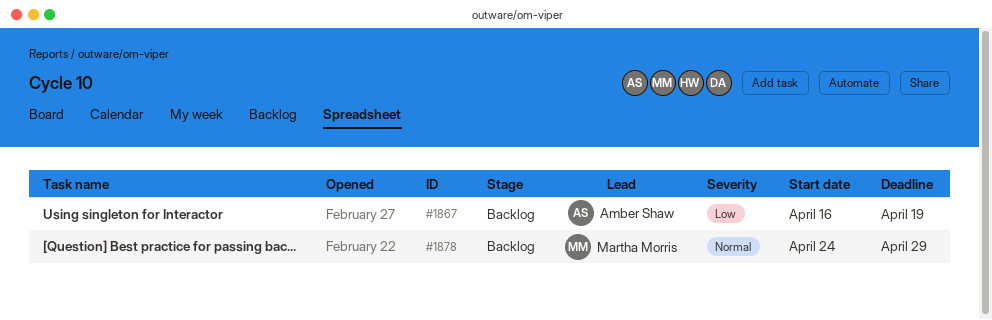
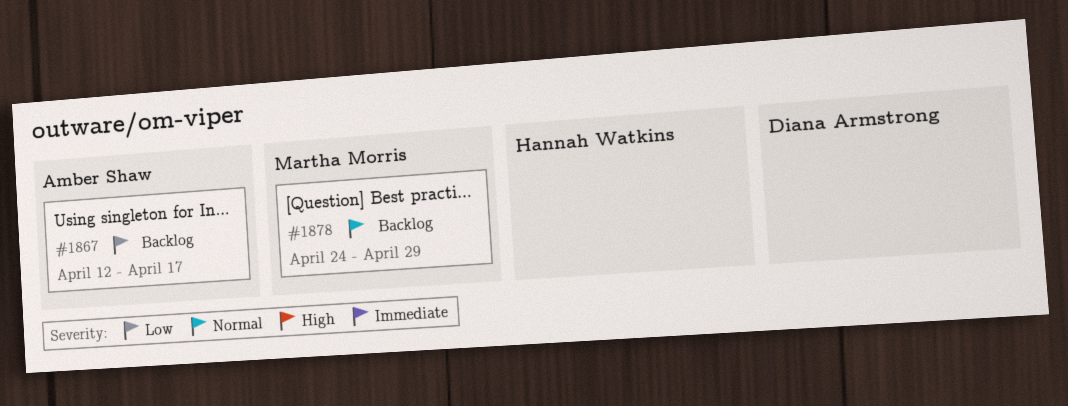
#1867, start: Apr 16 -> Apr 12
#1867, due: Apr 19 -> Apr 17

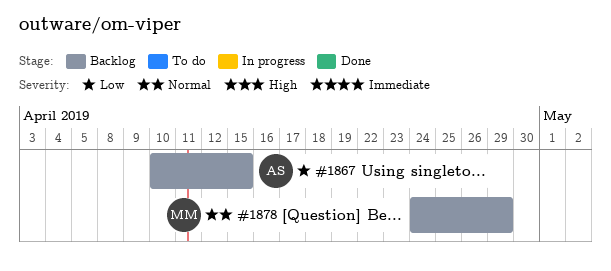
#1867, start: Apr 12 -> Apr 10
#1867, due: Apr 17 -> Apr 15

